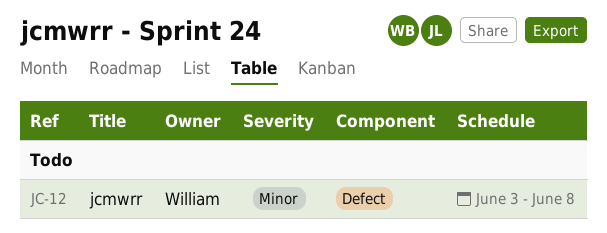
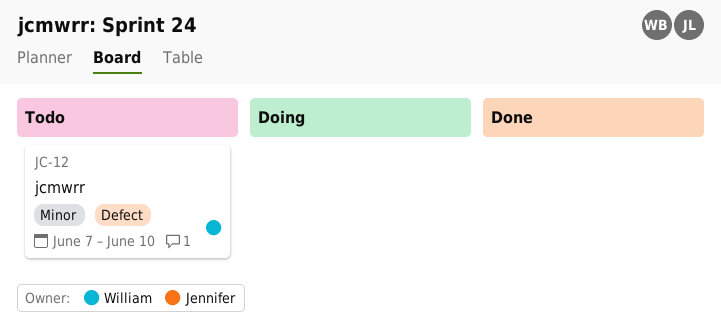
JC-12, start: Jun 3 -> Jun 7
JC-12, due: Jun 8 -> Jun 10

